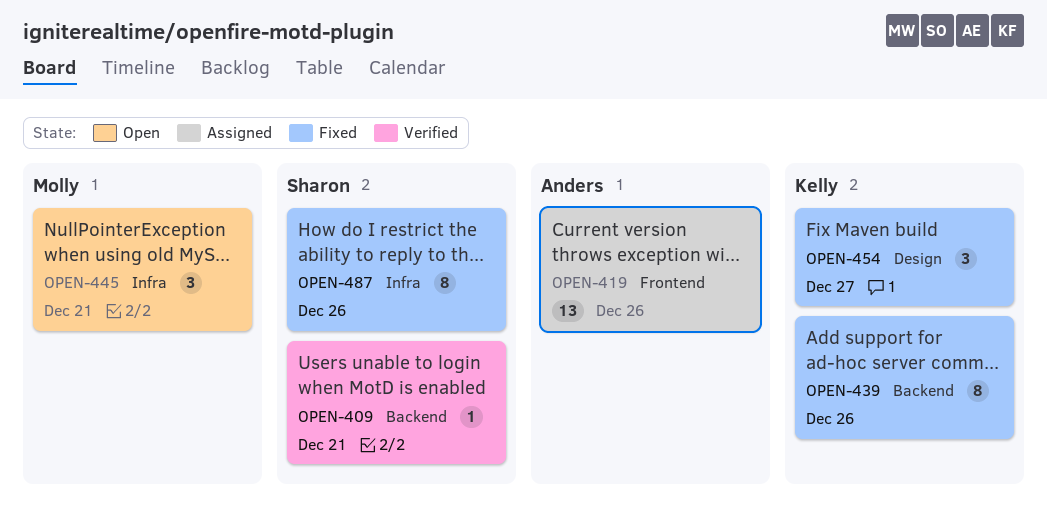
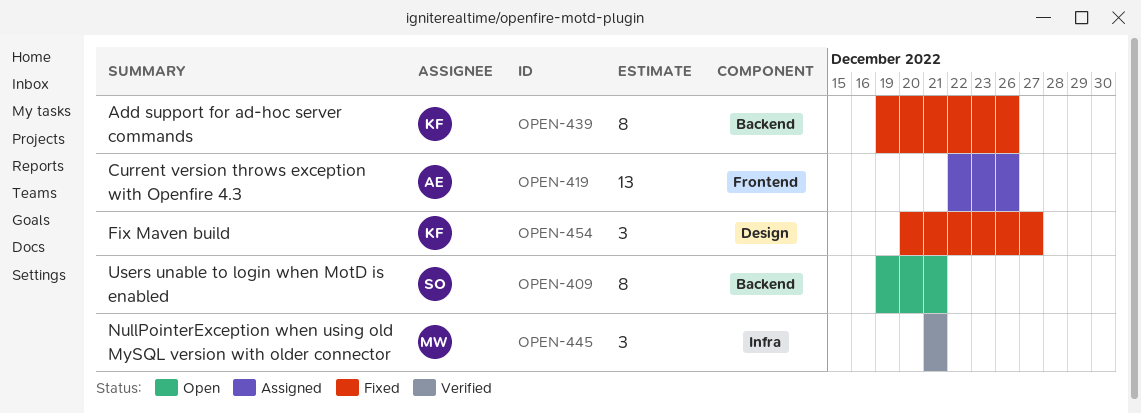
OPEN-409, status: Verified -> Open
OPEN-409, estimate: 1 -> 8
OPEN-445, status: Open -> Verified
OPEN-487: present -> none

